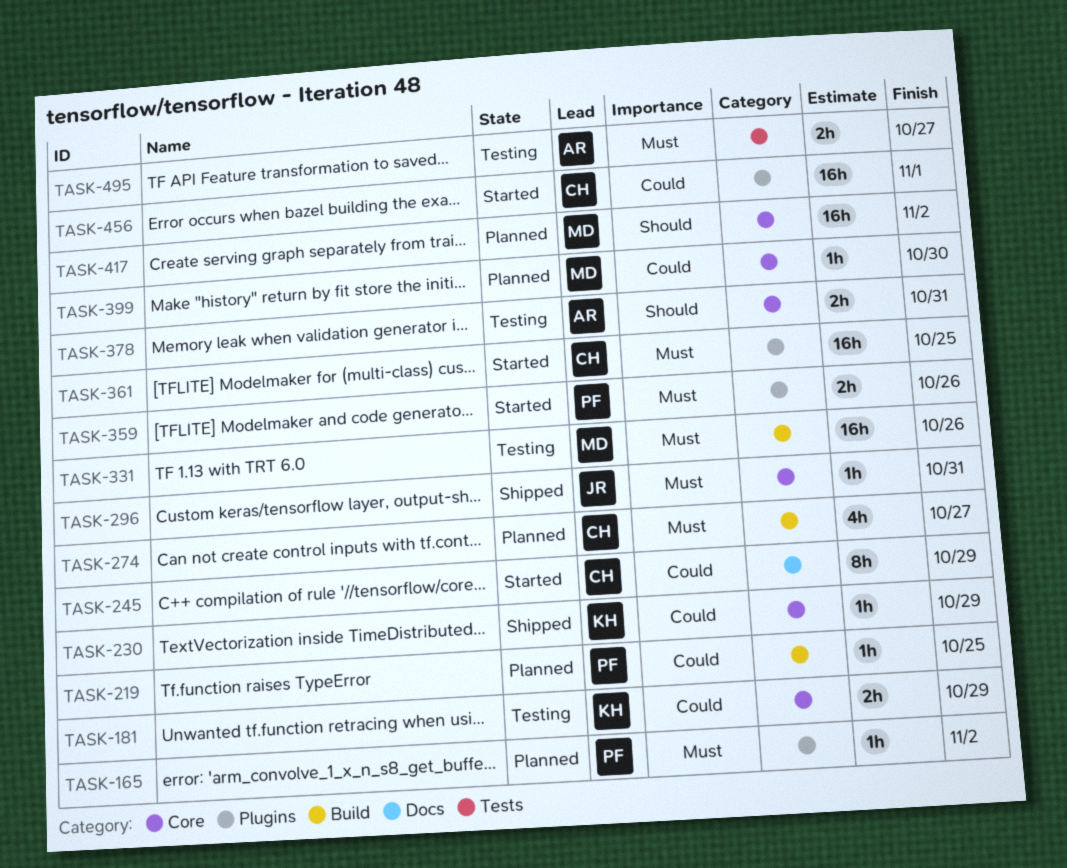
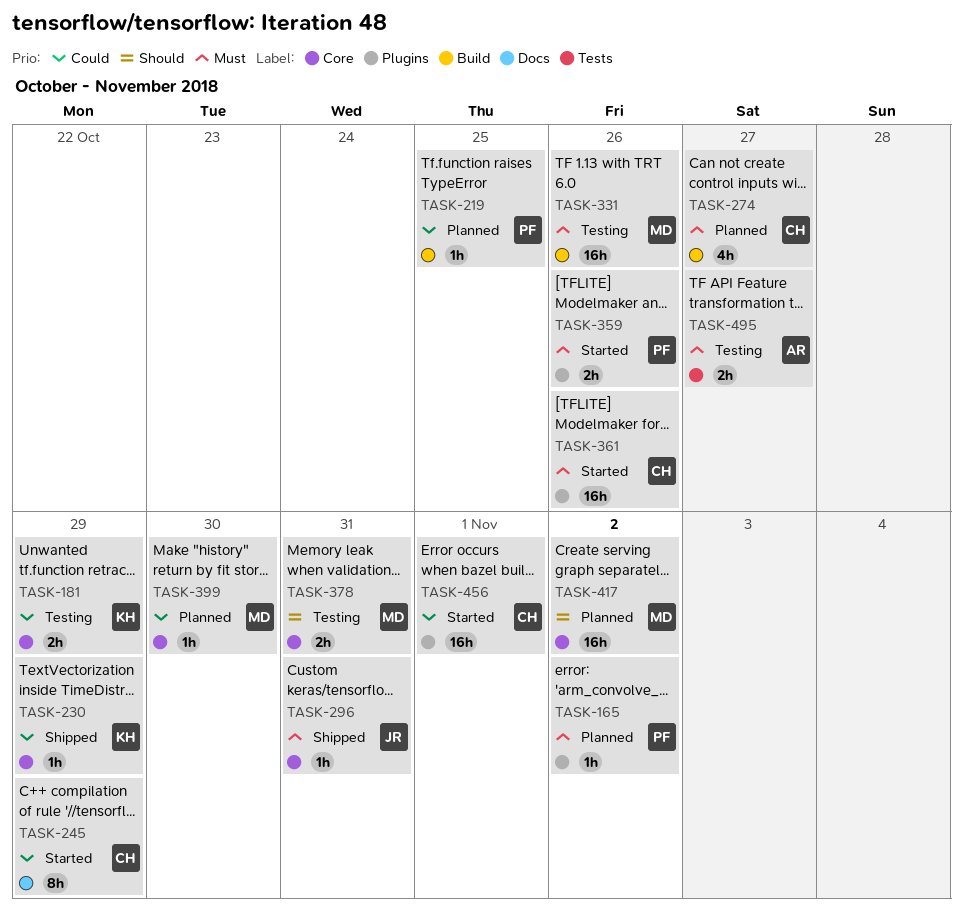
TASK-361, due: Oct 25 -> Oct 26
TASK-378, owner: AR -> MD

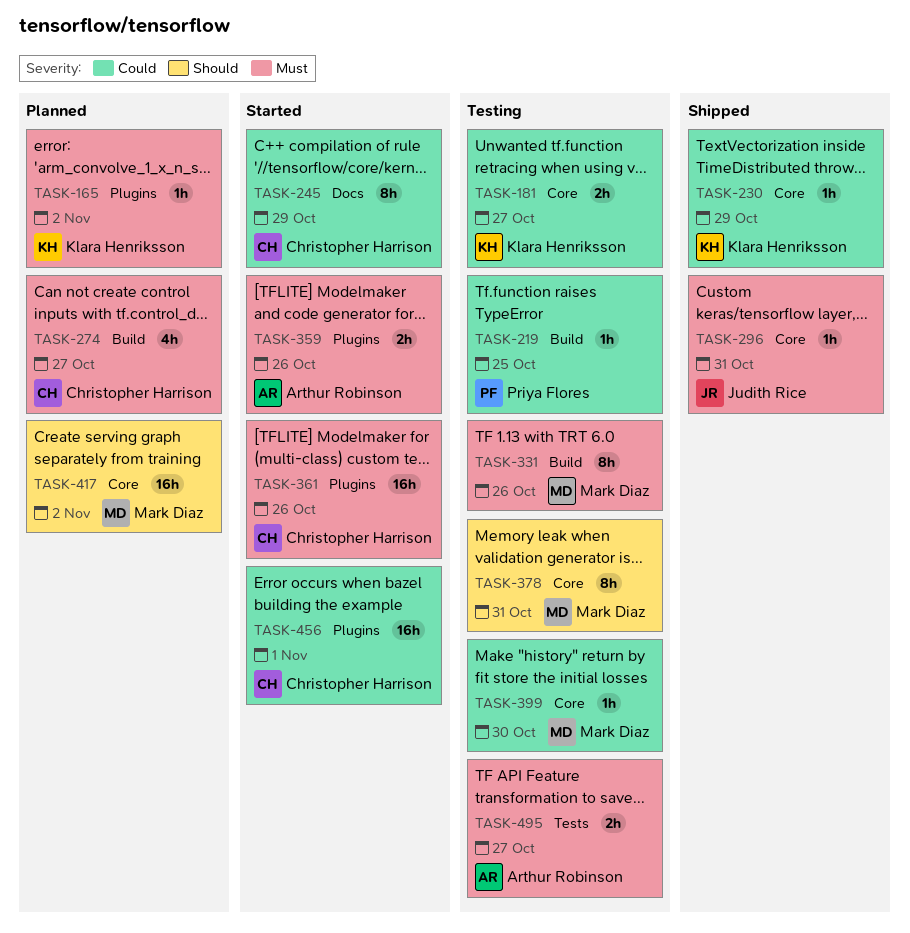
TASK-165, owner: Priya Flores -> Klara Henriksson
TASK-181, due: Oct 29 -> Oct 27
TASK-219, status: Planned -> Testing
TASK-331, estimate: 16h -> 8h
TASK-359, owner: Priya Flores -> Arthur Robinson
TASK-378, estimate: 2h -> 8h
TASK-399, status: Planned -> Testing

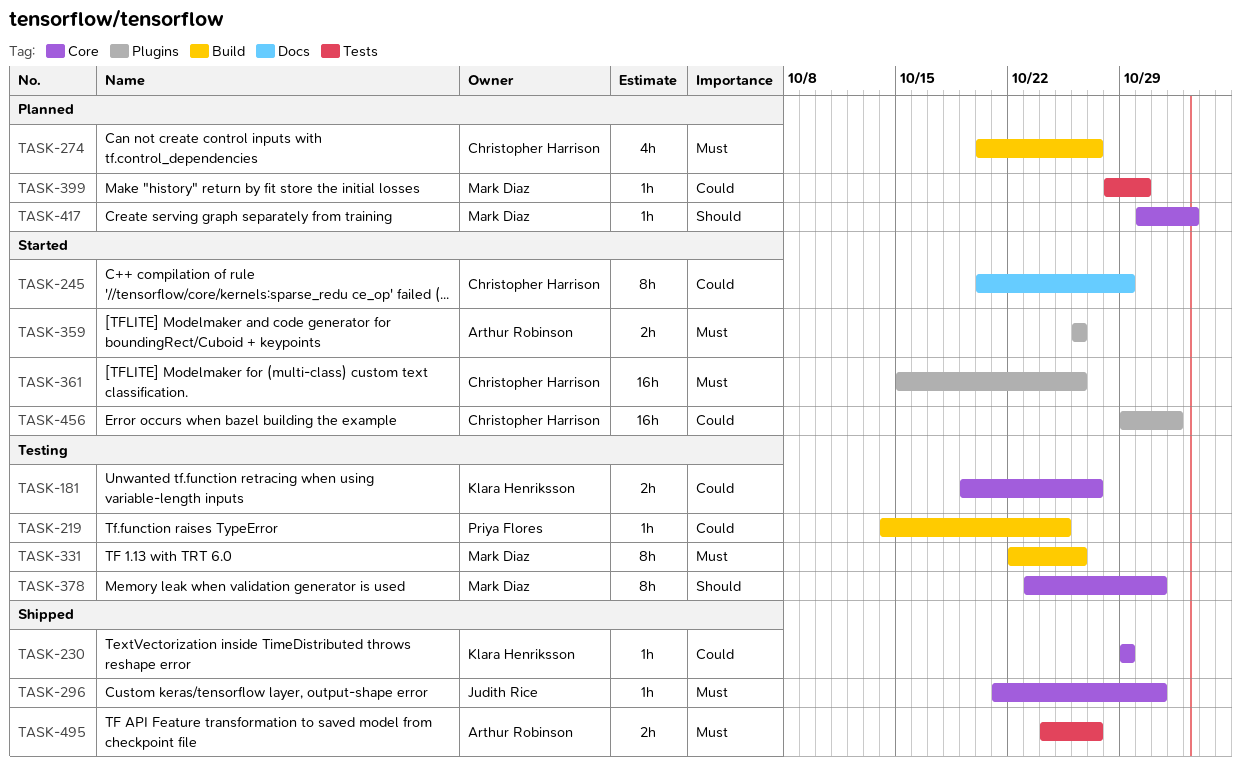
TASK-165: present -> none
TASK-399, status: Testing -> Planned
TASK-399, label: Core -> Tests
TASK-417, estimate: 16h -> 1h
TASK-495, status: Testing -> Shipped

